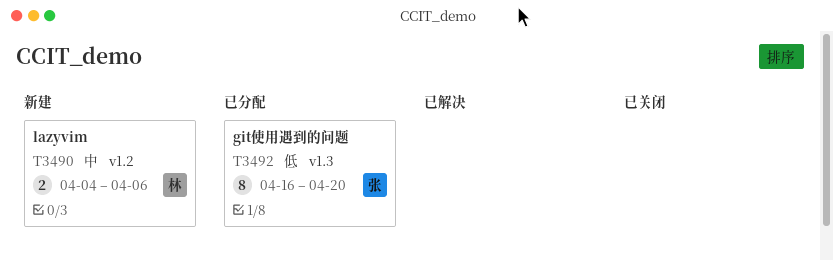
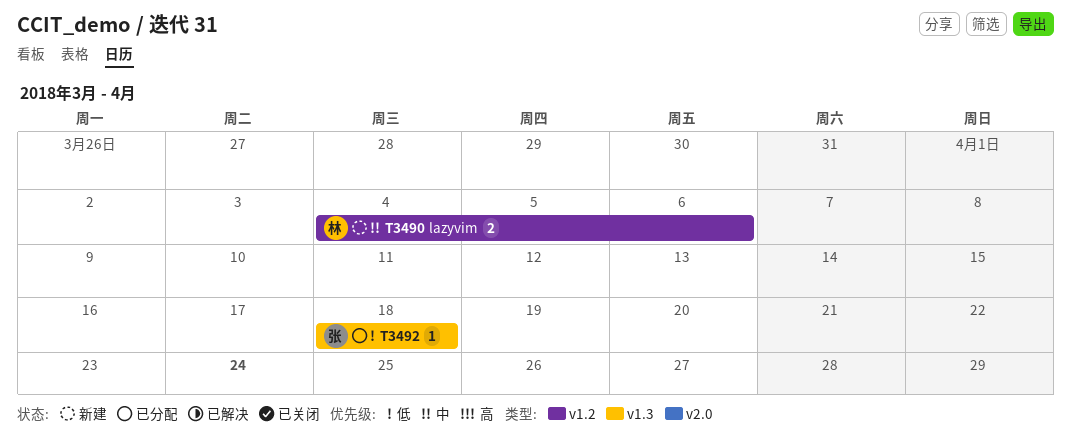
T3492, estimate: 8 -> 1
T3492, start: Apr 16 -> Apr 18
T3492, due: Apr 20 -> Apr 18

